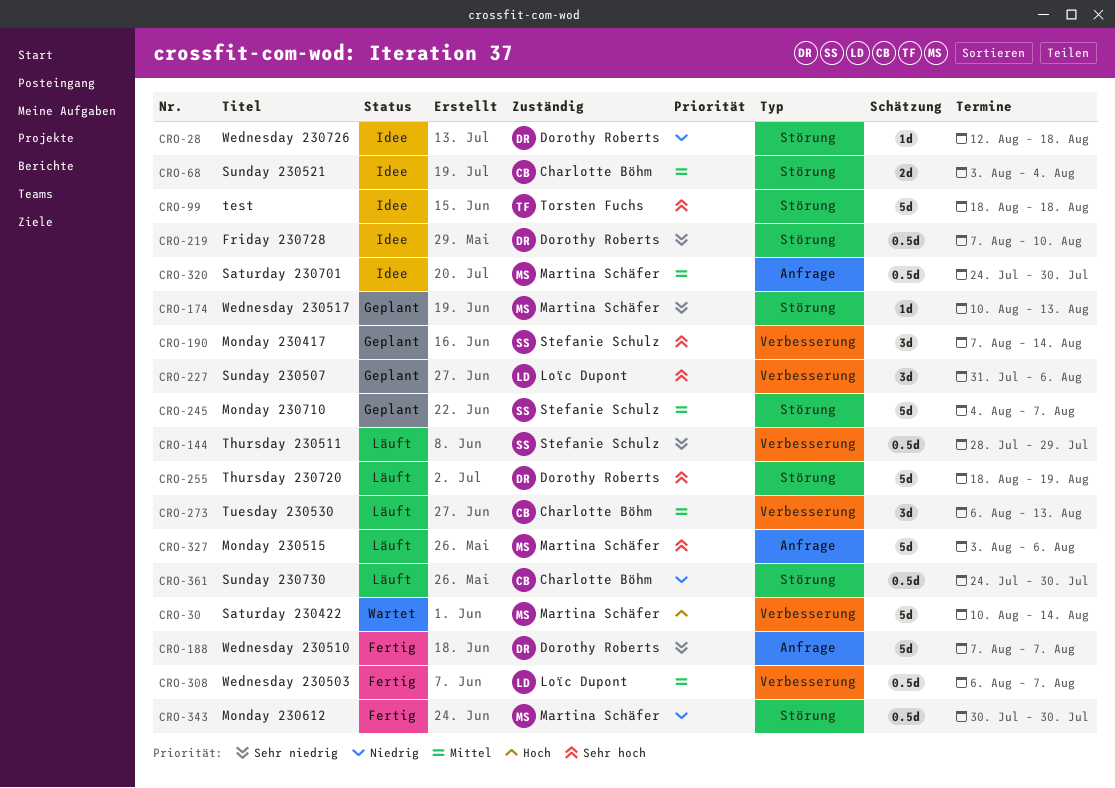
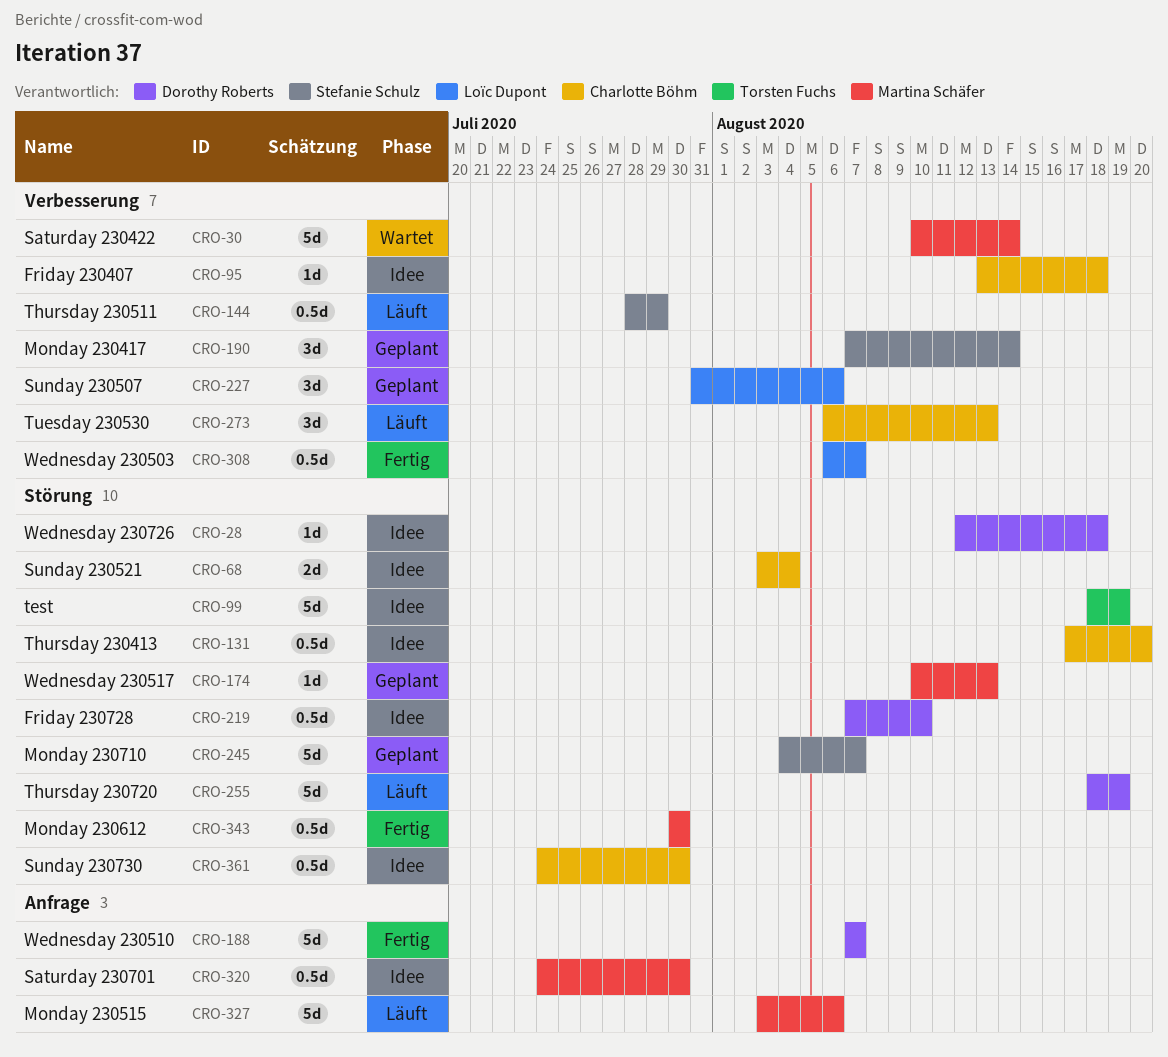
CRO-95: none -> present
CRO-99, due: Aug 18 -> Aug 19
CRO-131: none -> present
CRO-361, status: Läuft -> Idee

